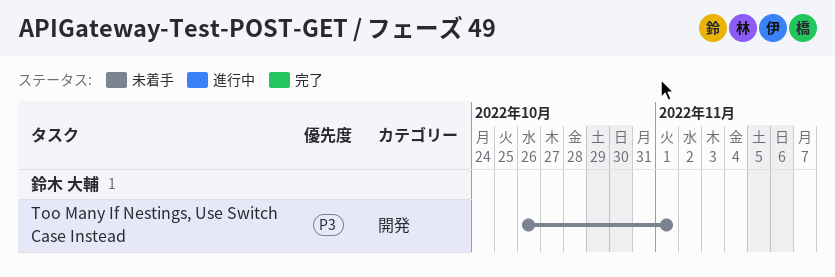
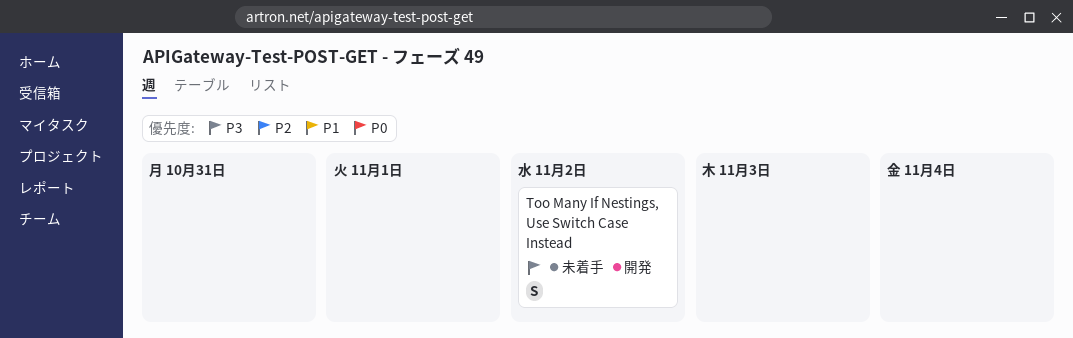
Too Many If Nestings, Use Switch Case Instead, due: Nov 1 -> Nov 2

